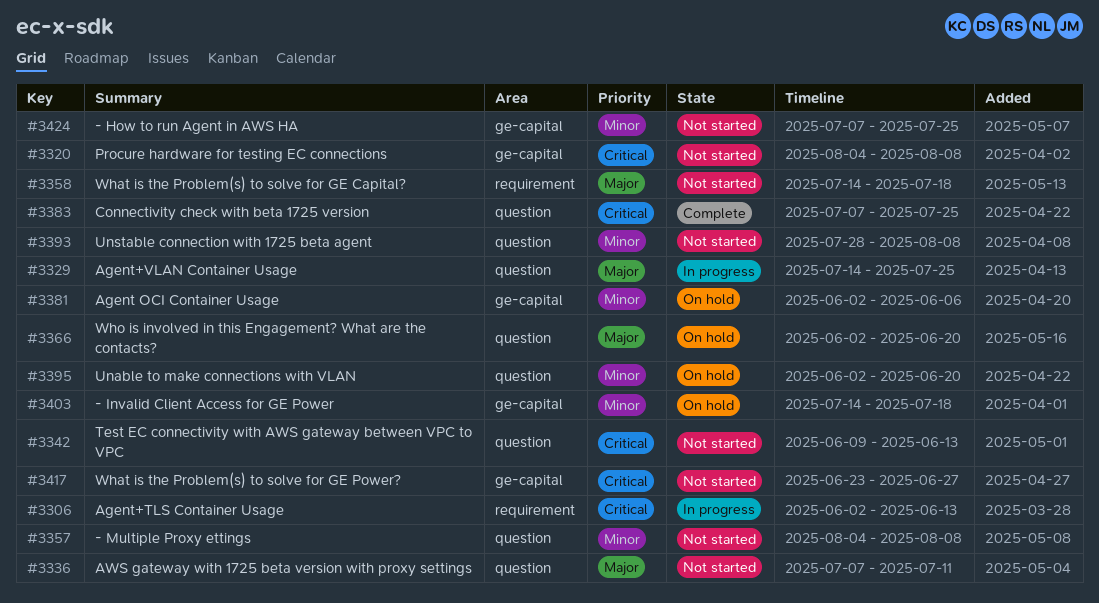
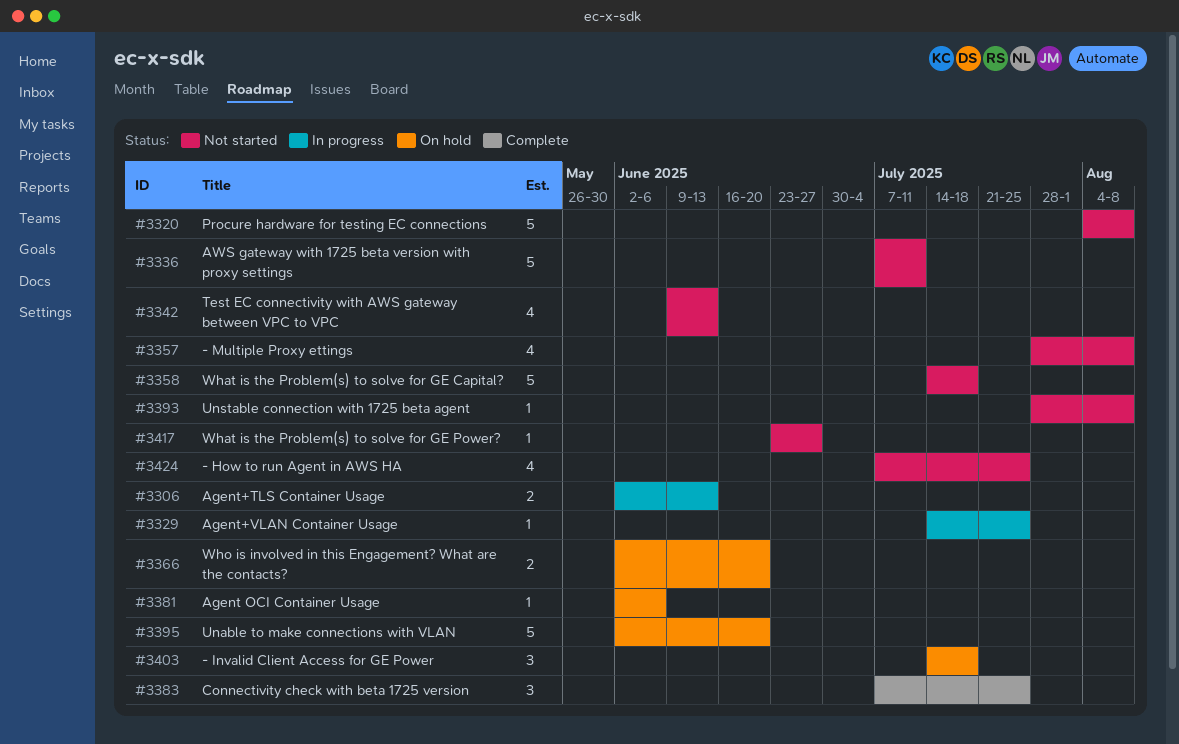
#3357, start: Aug 4 -> Jul 28

